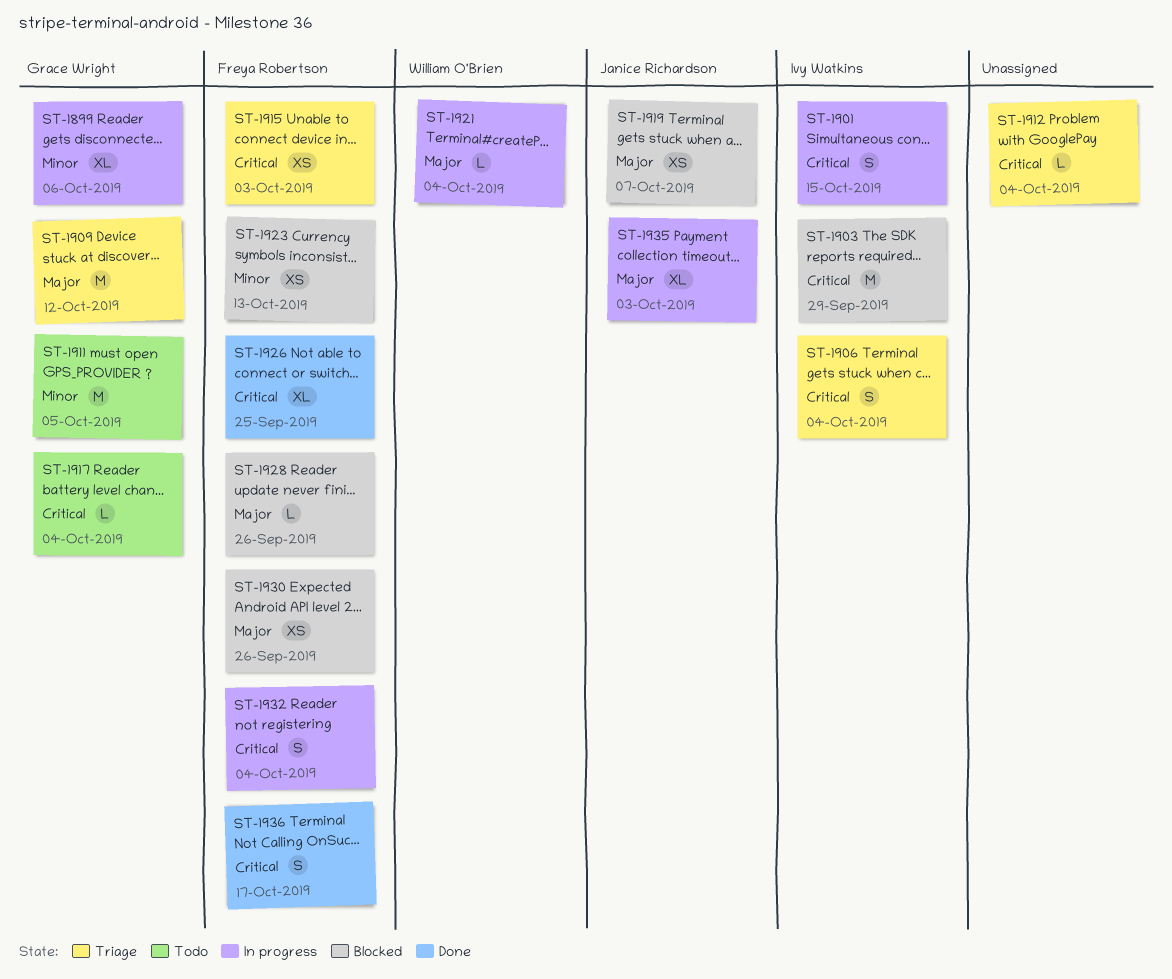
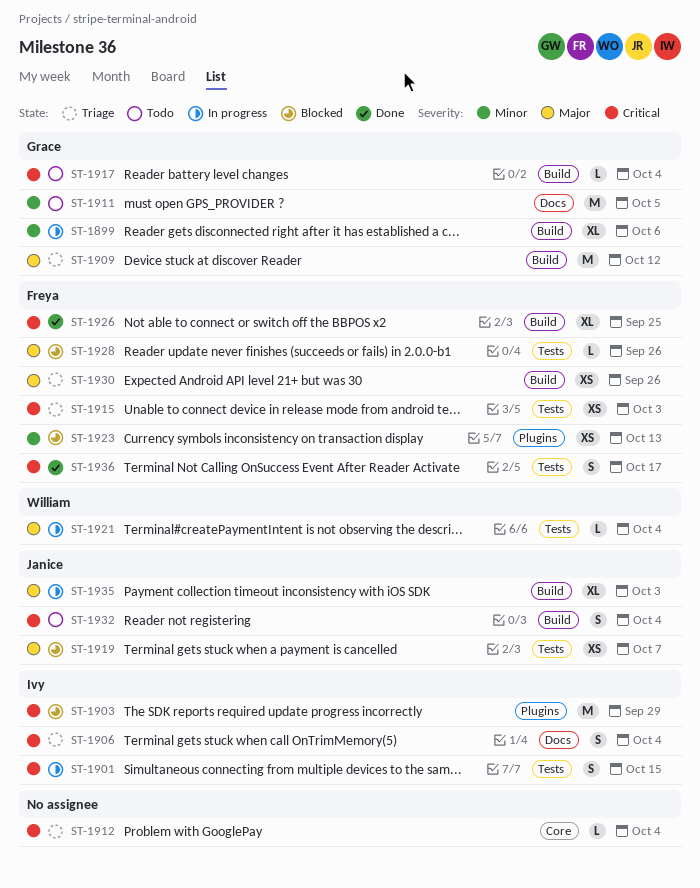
ST-1930, status: Blocked -> Triage
ST-1932, status: In progress -> Todo
ST-1932, owner: Freya Robertson -> Janice Richardson

